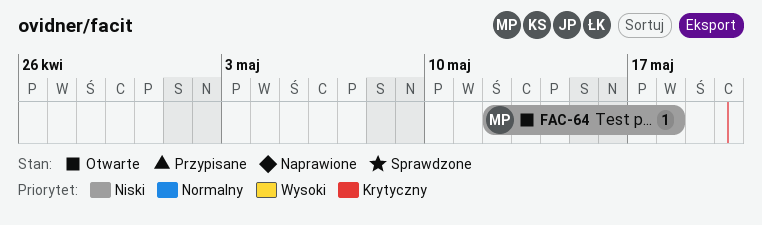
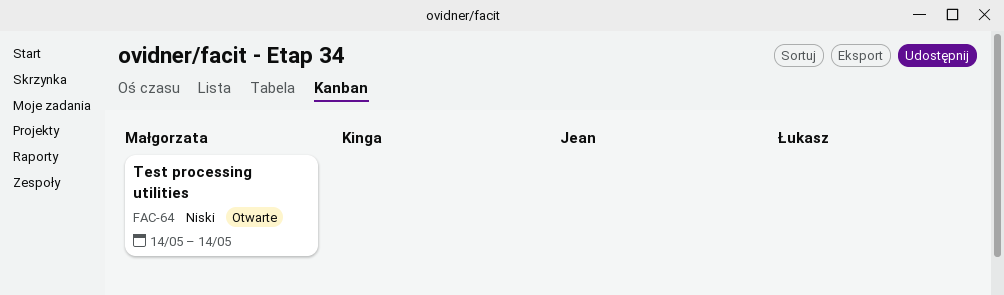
FAC-64, start: May 12 -> May 14
FAC-64, due: May 18 -> May 14

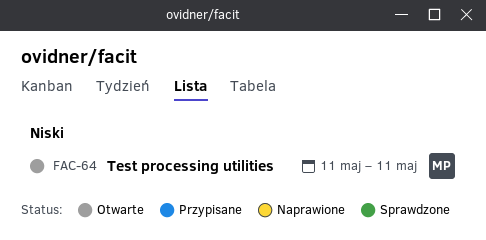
FAC-64, start: May 14 -> May 11
FAC-64, due: May 14 -> May 11

